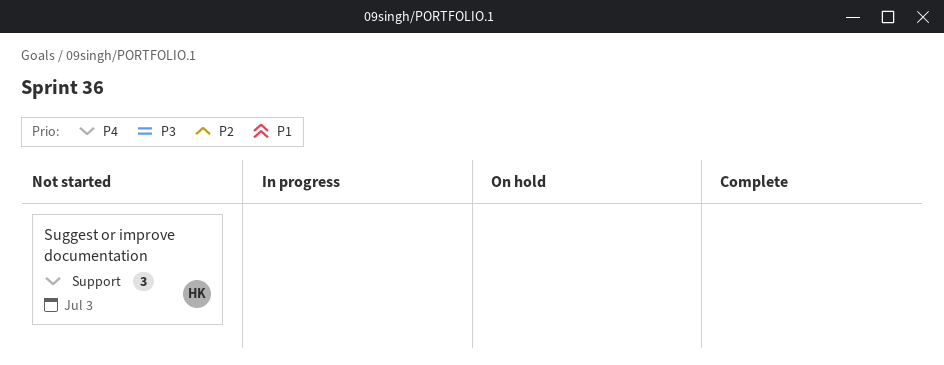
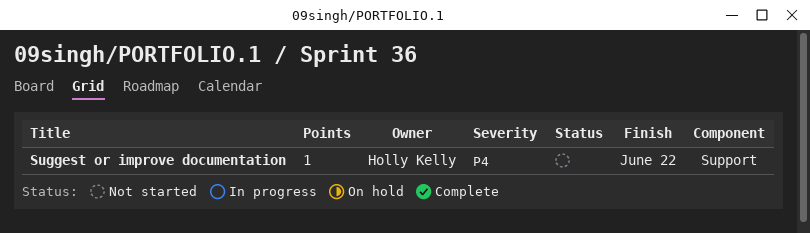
Suggest or improve documentation, estimate: 3 -> 1
Suggest or improve documentation, due: Jul 3 -> Jun 22

